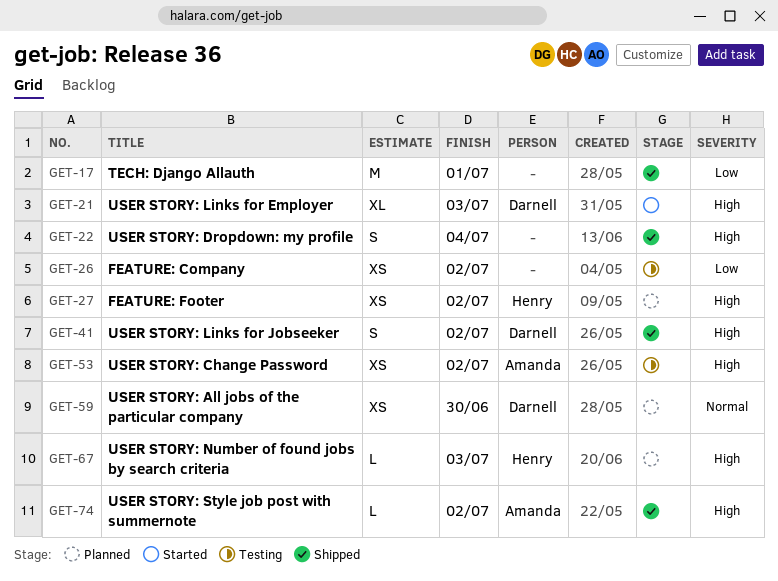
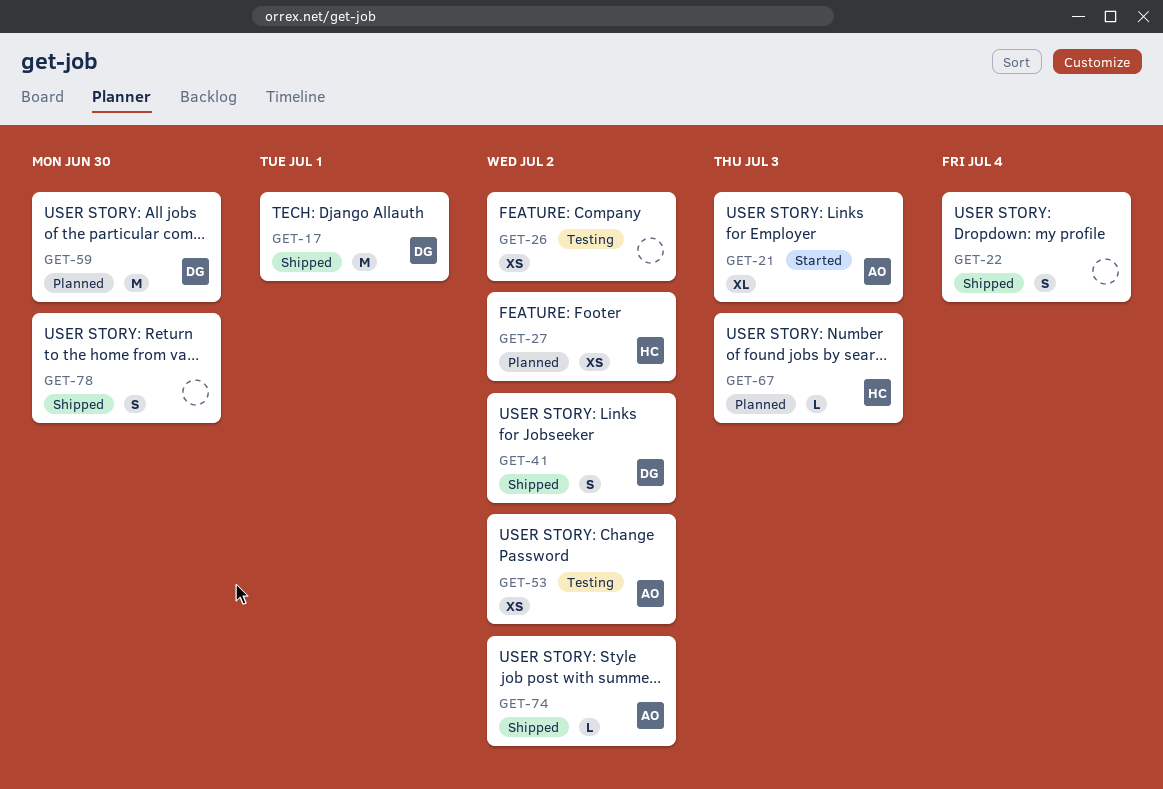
GET-17, owner: none -> Darnell
GET-21, owner: Darnell -> Amanda
GET-59, estimate: XS -> M
GET-78: none -> present

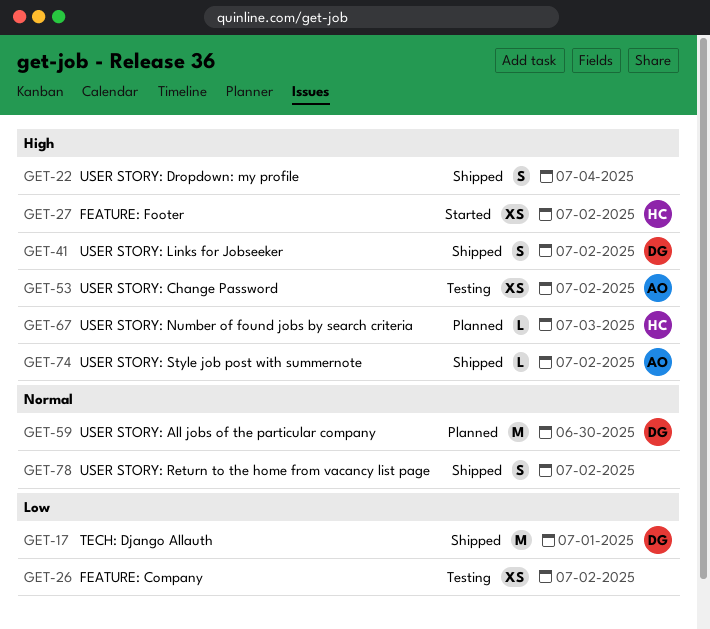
GET-21: present -> none
GET-27, status: Planned -> Started
GET-78, due: Jun 30 -> Jul 2

